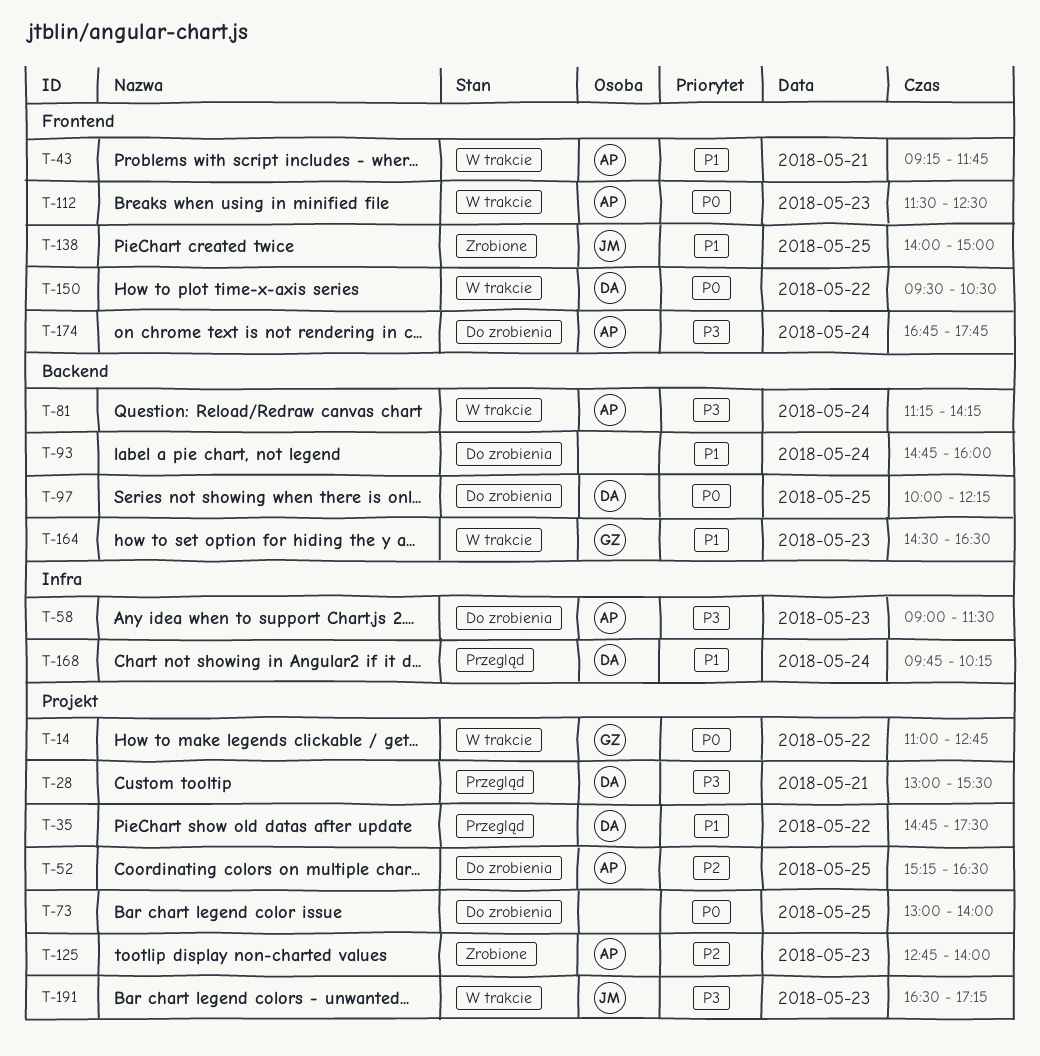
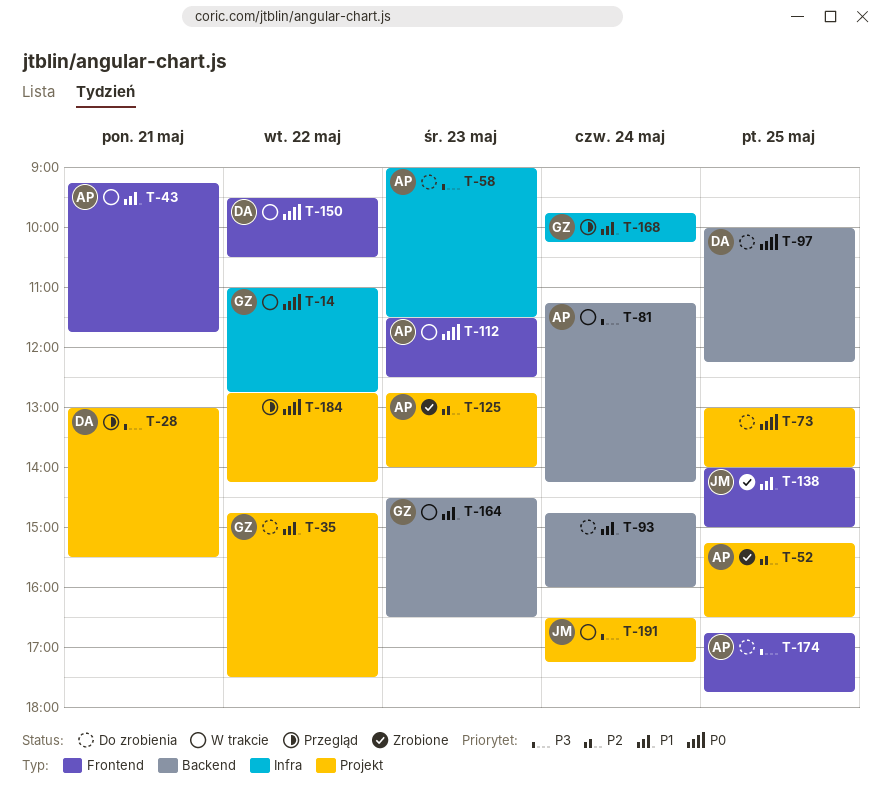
T-14, label: Projekt -> Infra
T-35, status: Przegląd -> Do zrobienia
T-35, owner: DA -> GZ
T-52, status: Do zrobienia -> Zrobione
T-168, owner: DA -> GZ
T-174, day: May 24 -> May 25
T-184: none -> present
T-191, day: May 23 -> May 24

